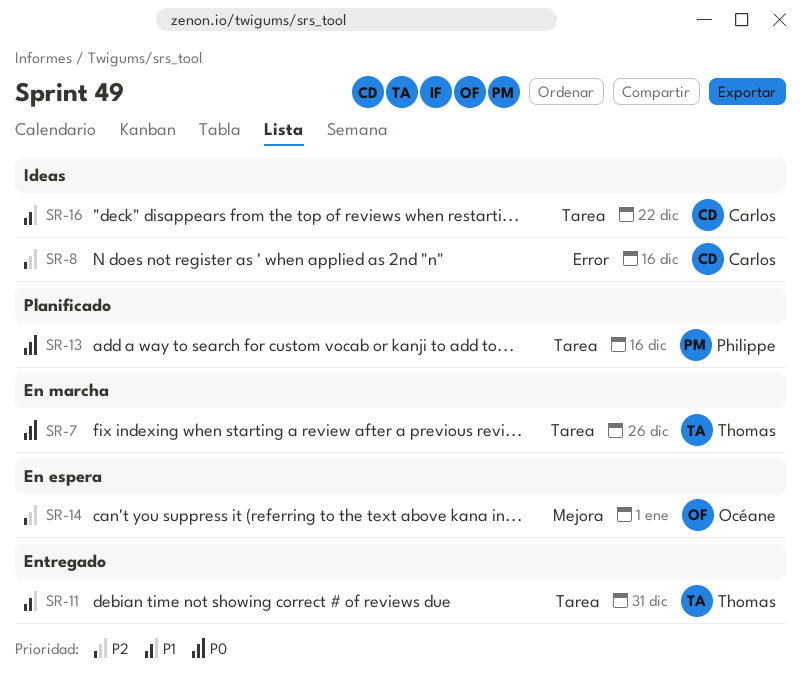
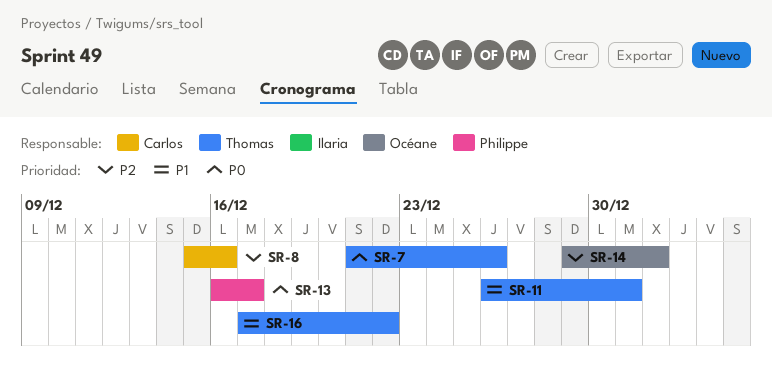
SR-13, due: Dec 16 -> Dec 17
SR-16, owner: Carlos -> Thomas

